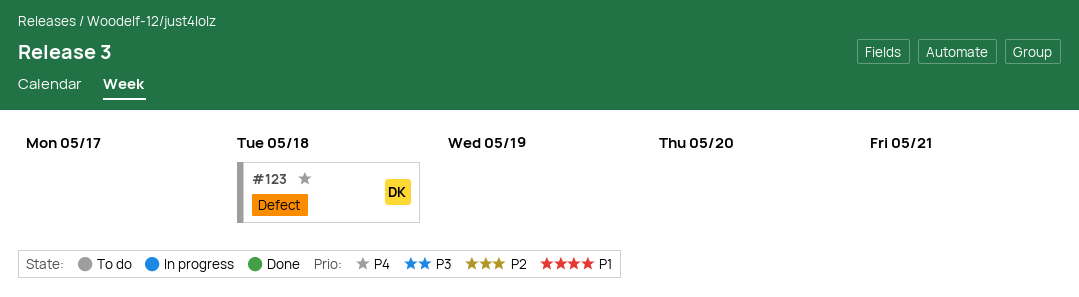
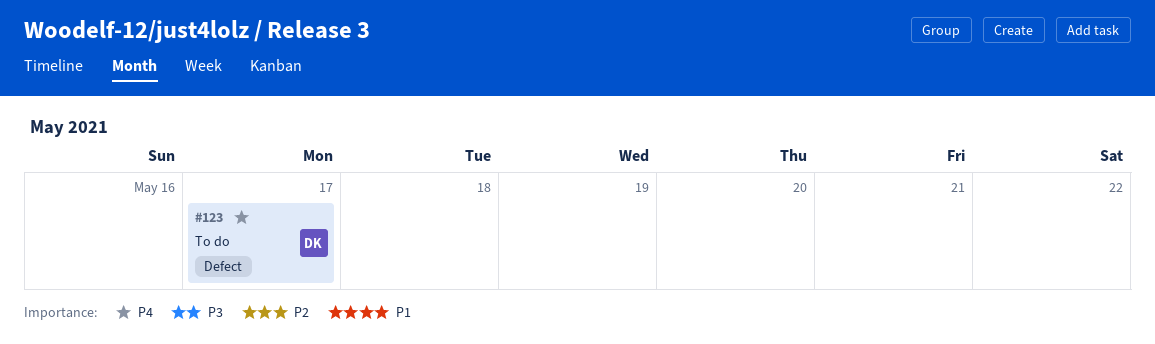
#123, due: May 18 -> May 17

